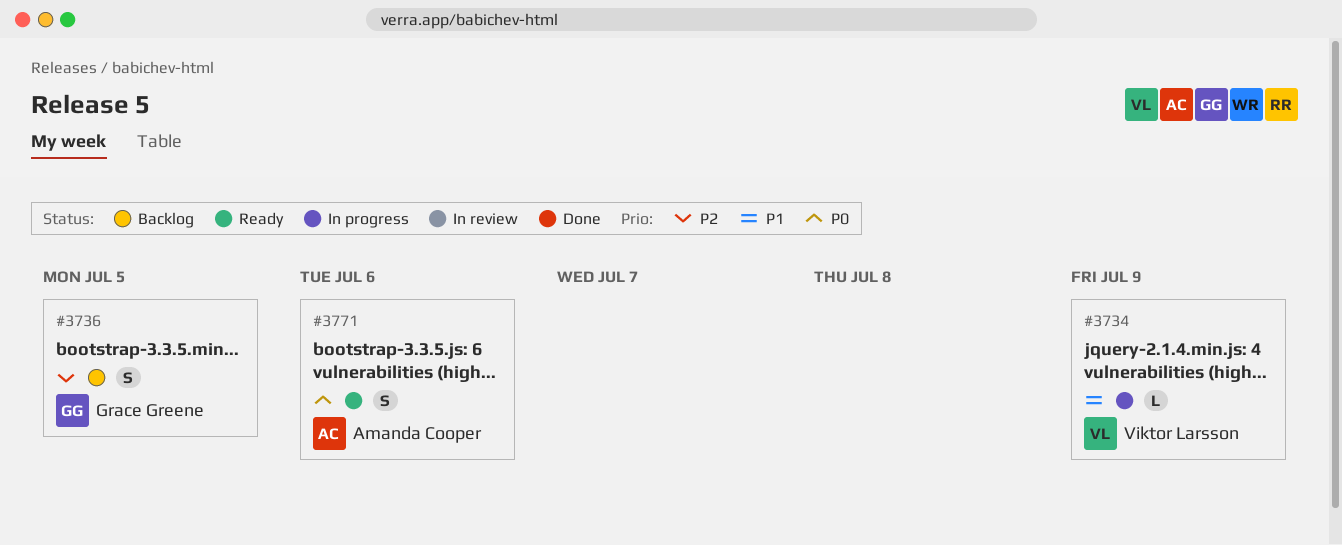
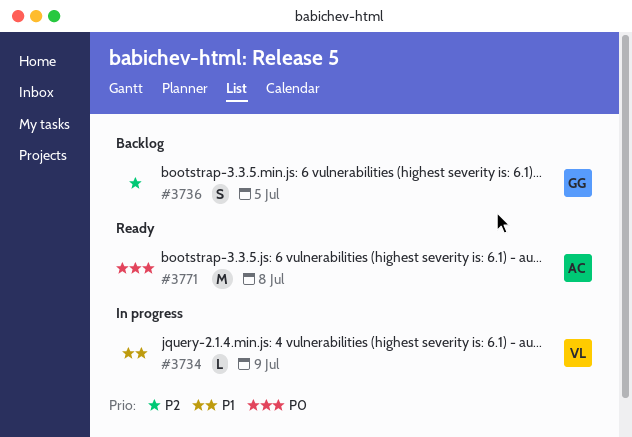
#3771, estimate: S -> M
#3771, due: Jul 6 -> Jul 8

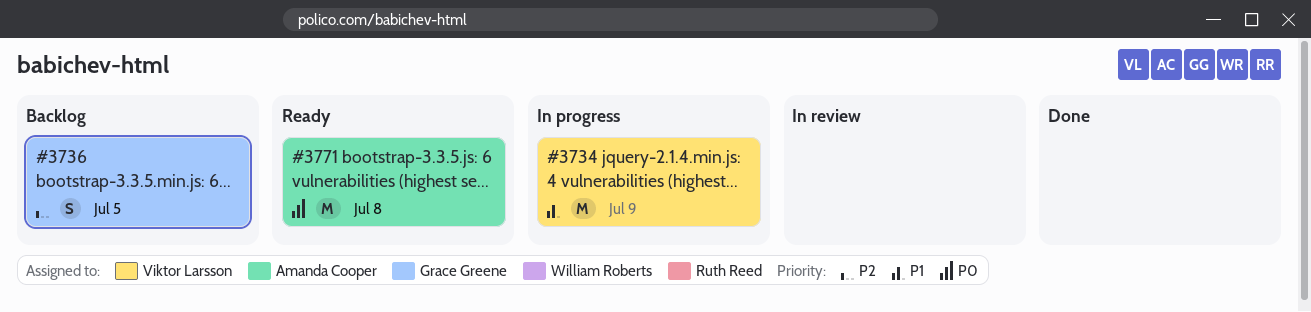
#3734, estimate: L -> M

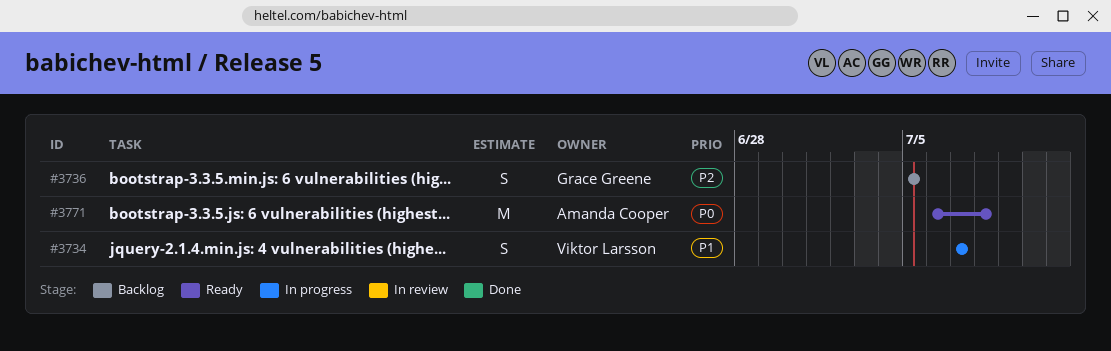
#3734, estimate: M -> S
#3734, due: Jul 9 -> Jul 7

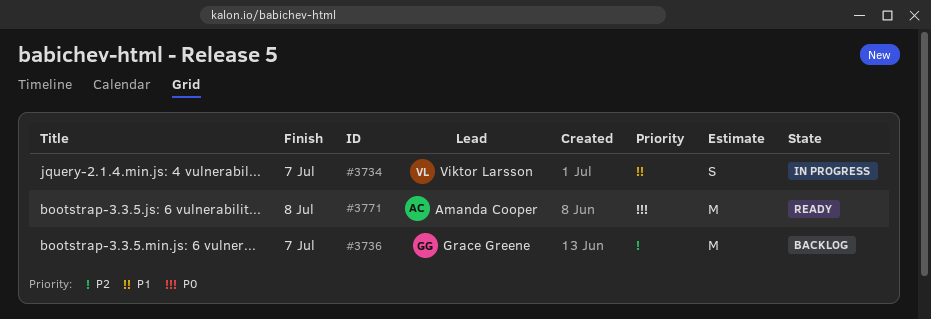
#3736, estimate: S -> M
#3736, due: Jul 5 -> Jul 7

